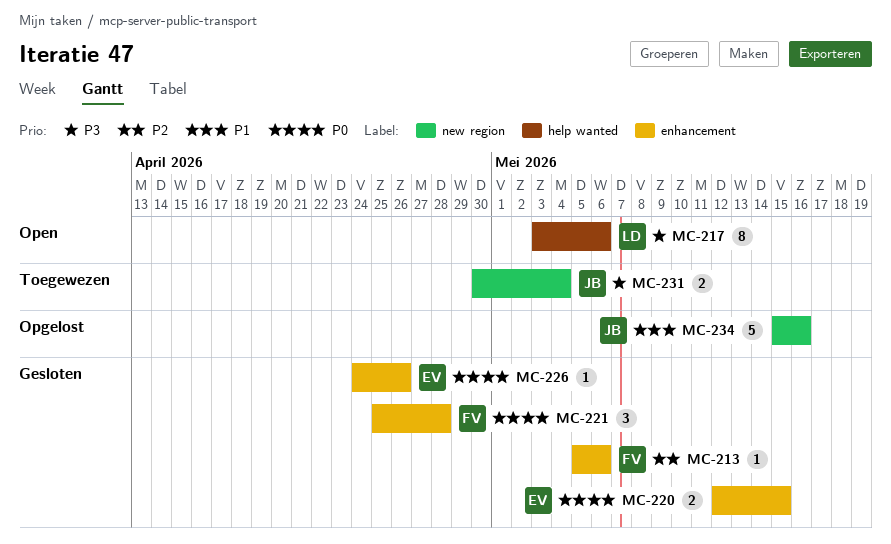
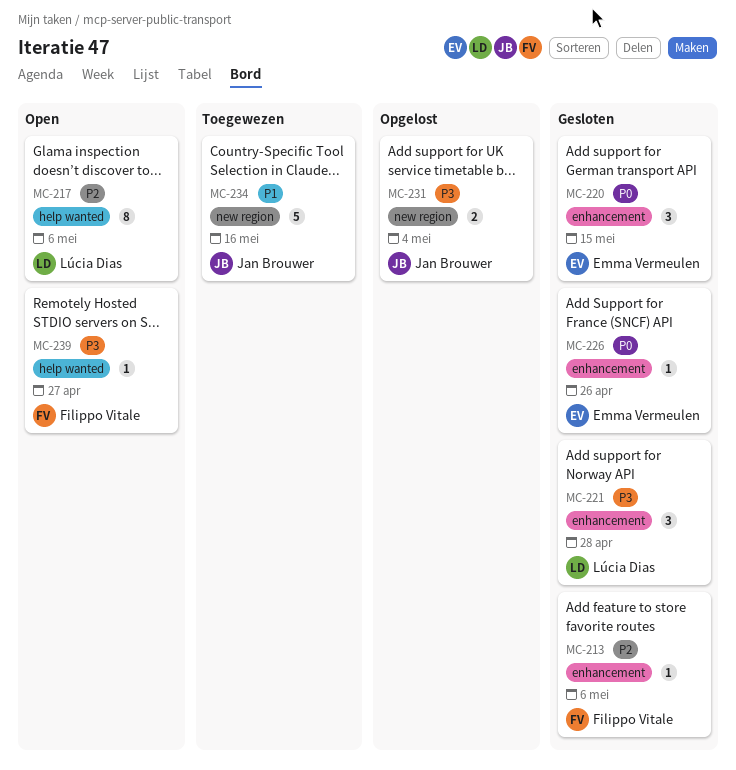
MC-217, priority: P3 -> P2
MC-220, estimate: 2 -> 3
MC-221, owner: Filippo Vitale -> Lúcia Dias
MC-221, priority: P0 -> P3
MC-231, status: Toegewezen -> Opgelost
MC-234, status: Opgelost -> Toegewezen
MC-239: none -> present

